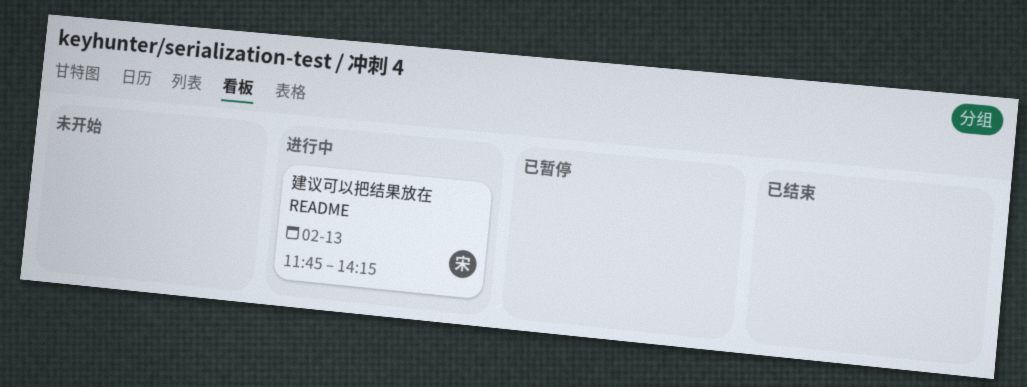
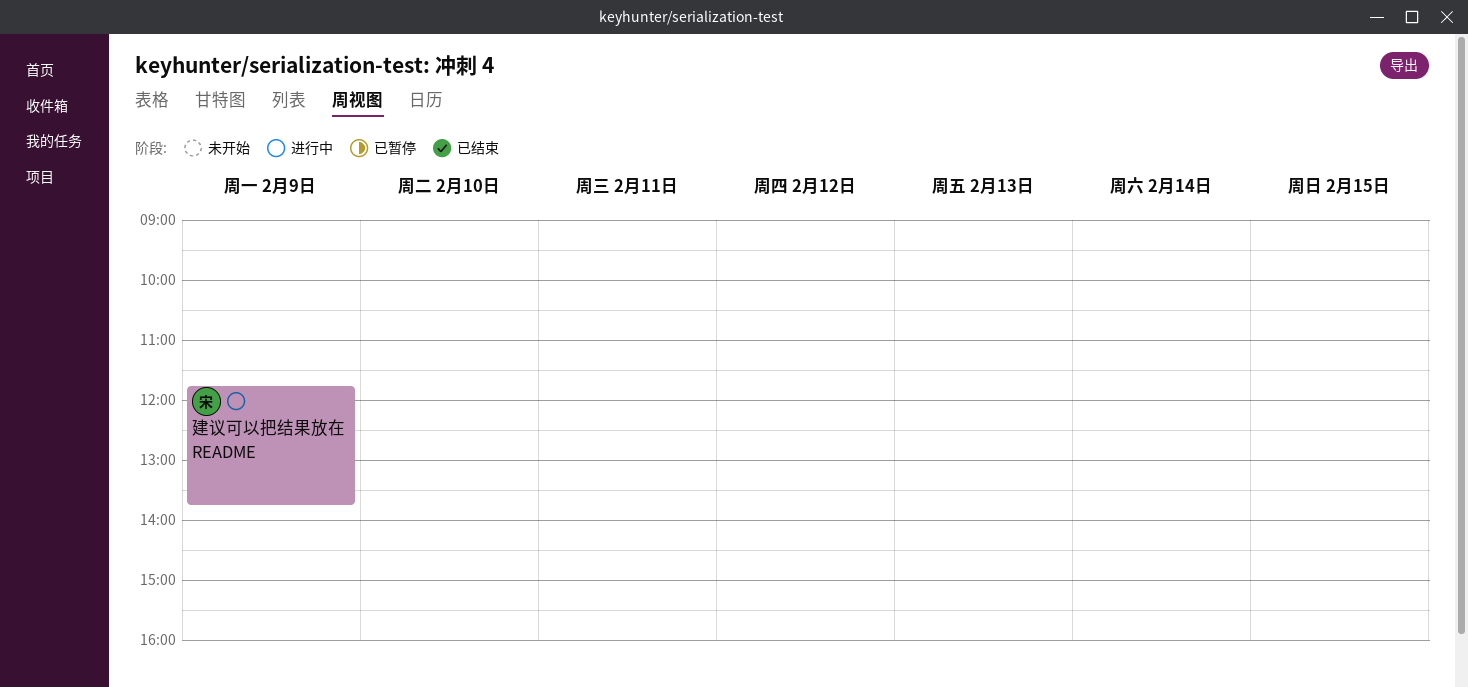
建议可以把结果放在 README, day: Feb 13 -> Feb 9
建议可以把结果放在 README, ends: 14:15 -> 13:45

